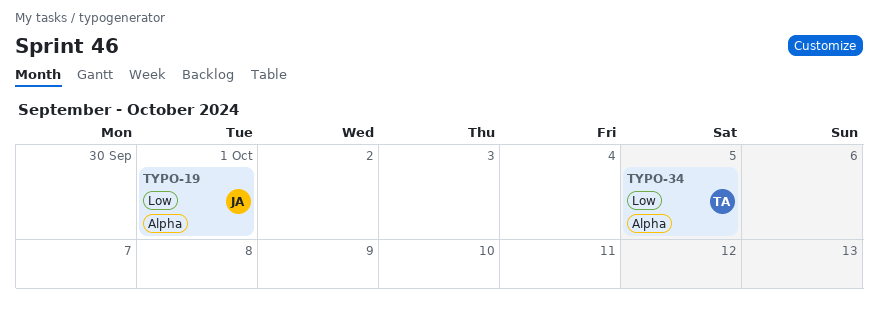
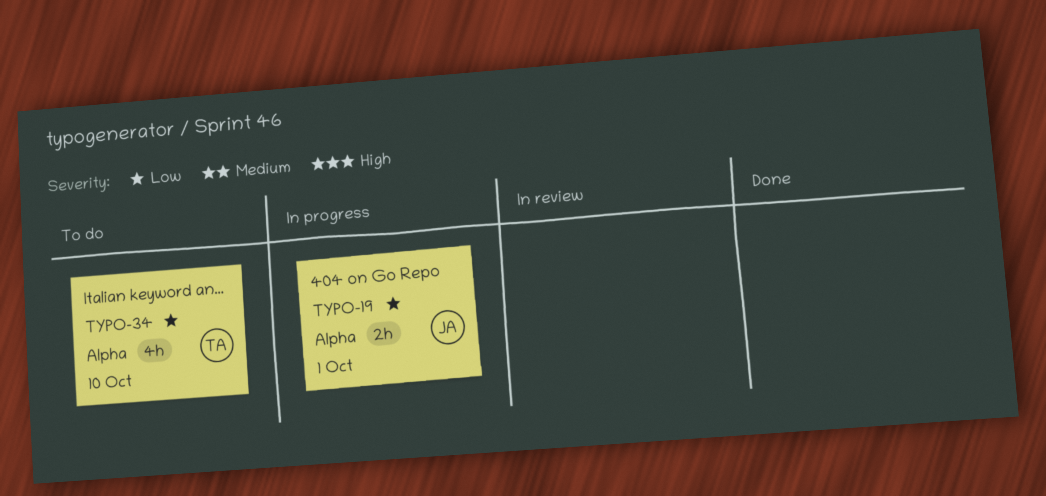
TYPO-34, due: Oct 5 -> Oct 10

